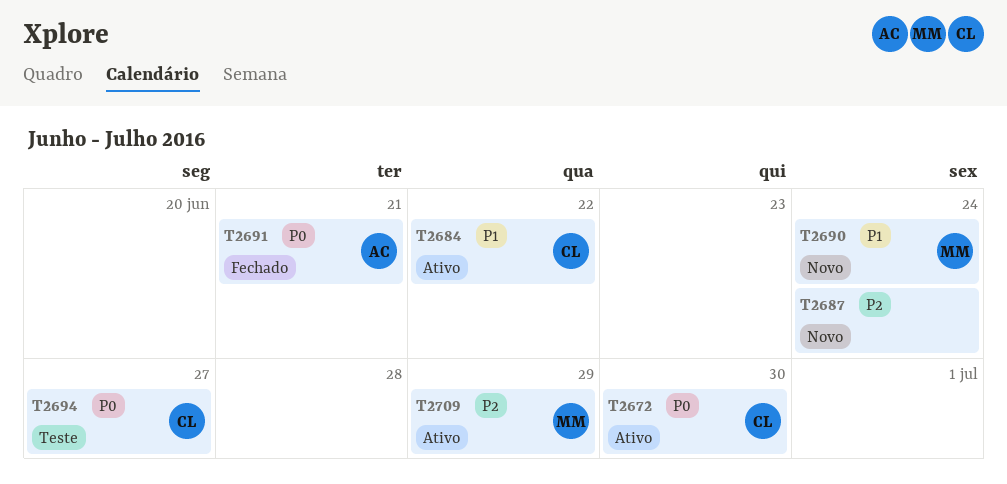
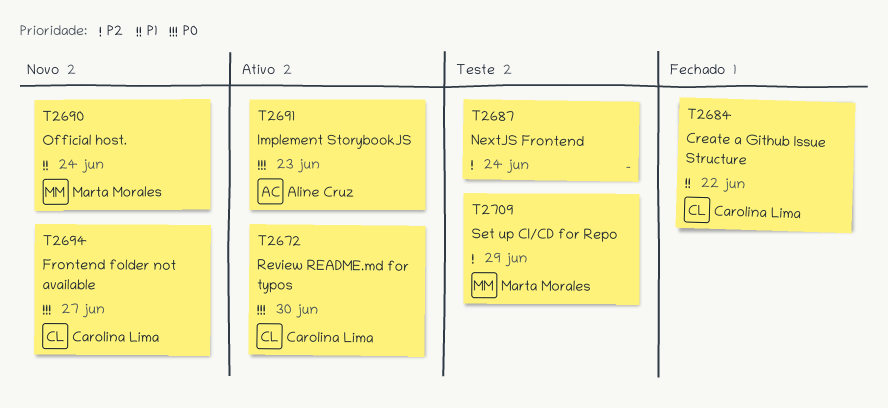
T2684, status: Ativo -> Fechado
T2687, status: Novo -> Teste
T2691, status: Fechado -> Ativo
T2691, due: Jun 21 -> Jun 23
T2694, status: Teste -> Novo
T2709, status: Ativo -> Teste

